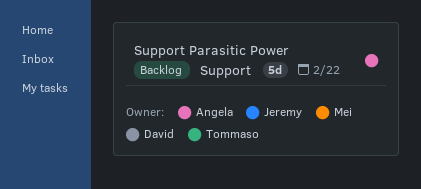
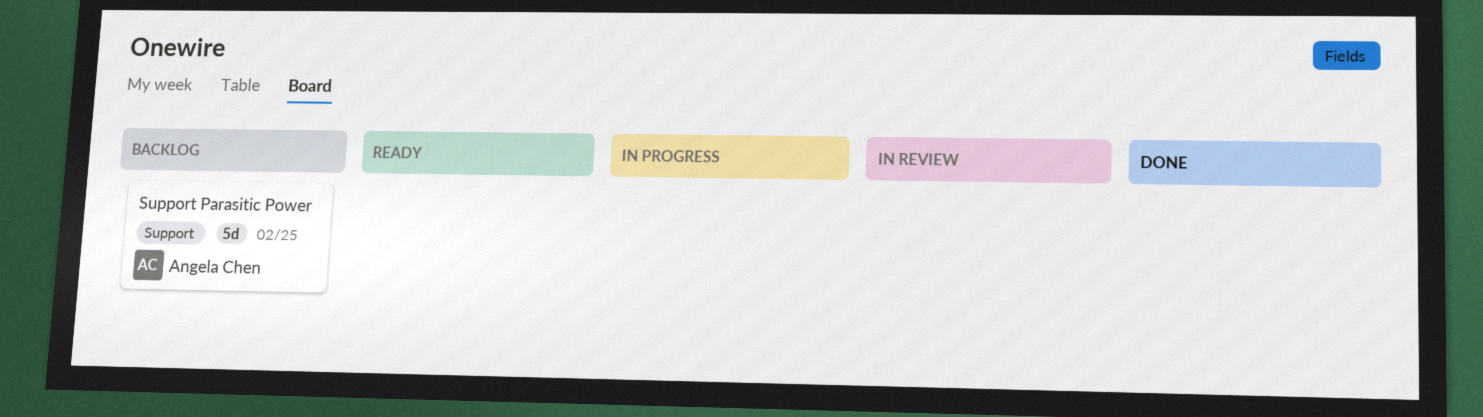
Support Parasitic Power, due: Feb 22 -> Feb 25

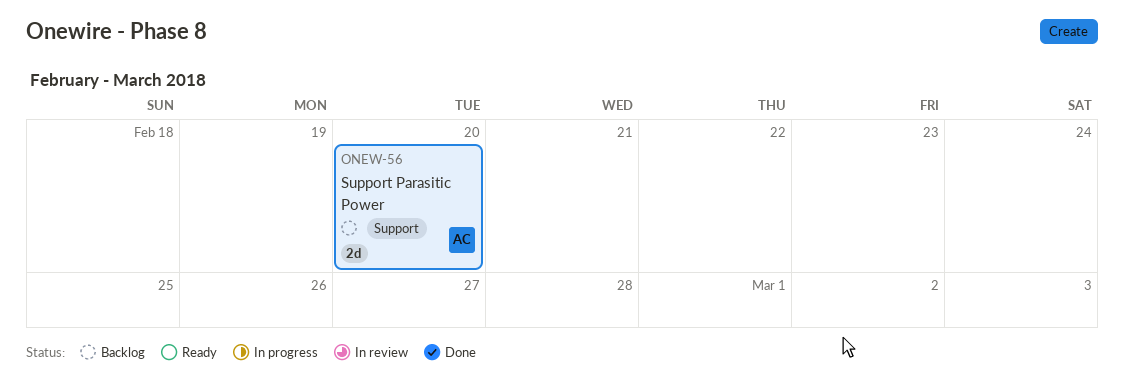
Support Parasitic Power, estimate: 5d -> 2d
Support Parasitic Power, due: Feb 25 -> Feb 20

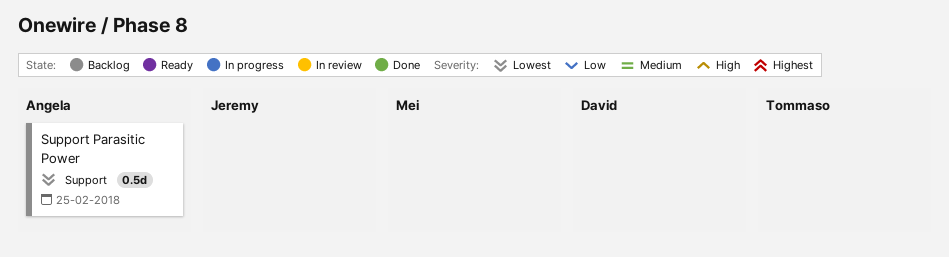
Support Parasitic Power, estimate: 2d -> 0.5d
Support Parasitic Power, due: Feb 20 -> Feb 25

